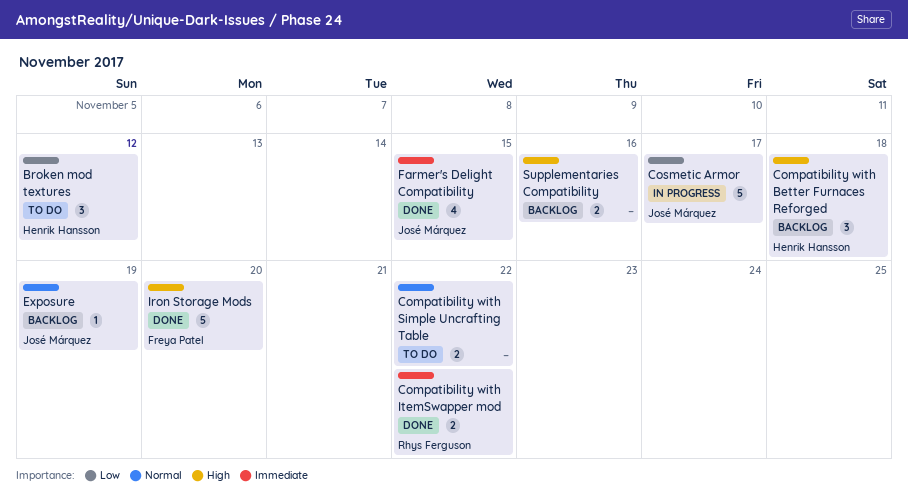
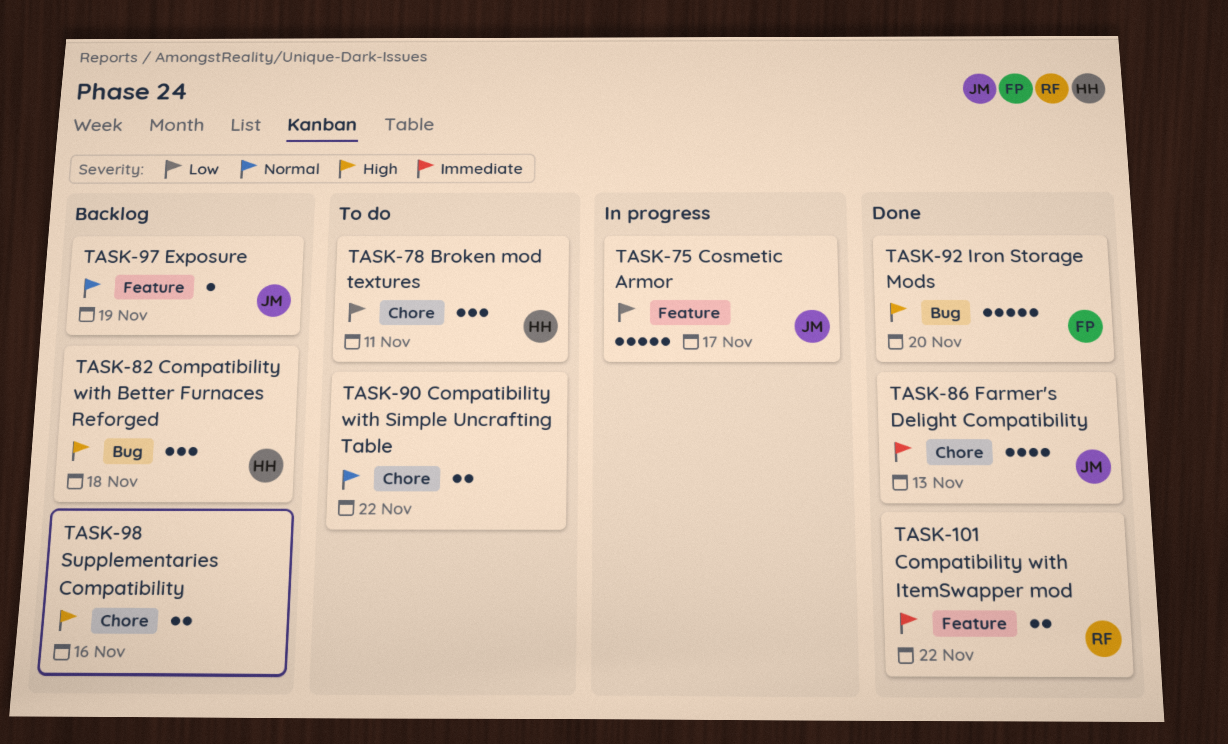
Broken mod textures, due: Nov 12 -> Nov 11
Farmer's Delight Compatibility, due: Nov 15 -> Nov 13

